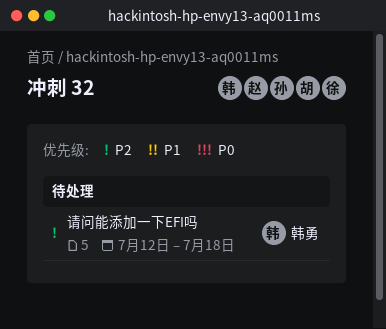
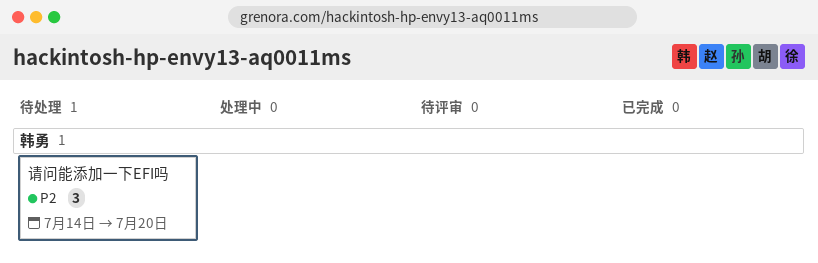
请问能添加一下EFI吗, start: Jul 12 -> Jul 14
请问能添加一下EFI吗, due: Jul 18 -> Jul 20

